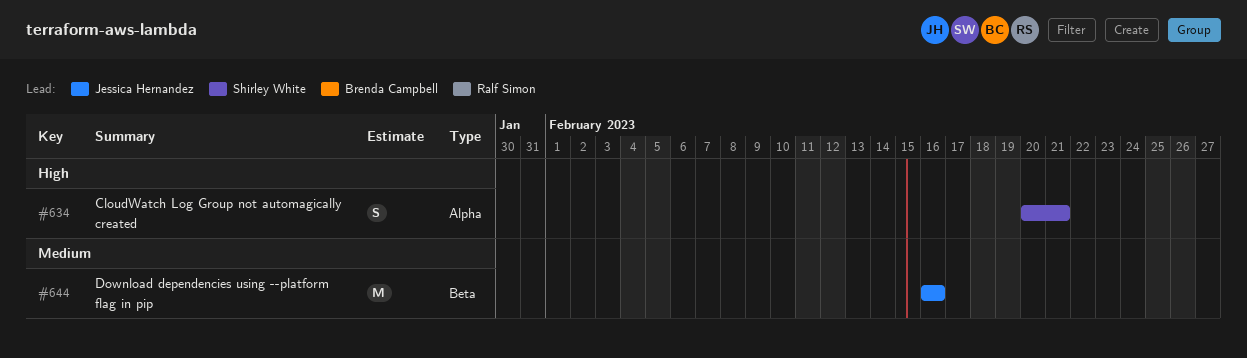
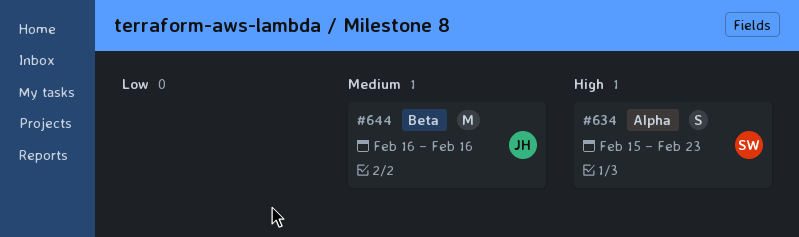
#634, start: Feb 20 -> Feb 15
#634, due: Feb 21 -> Feb 23

